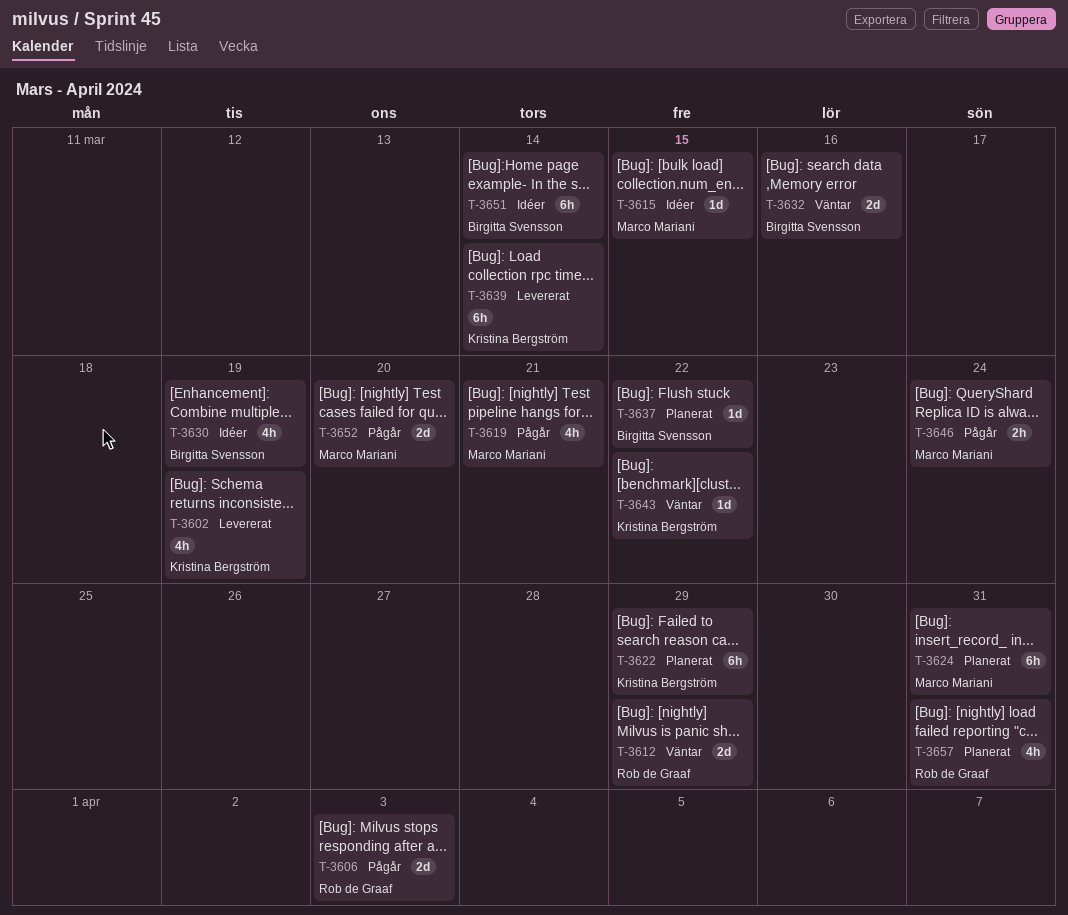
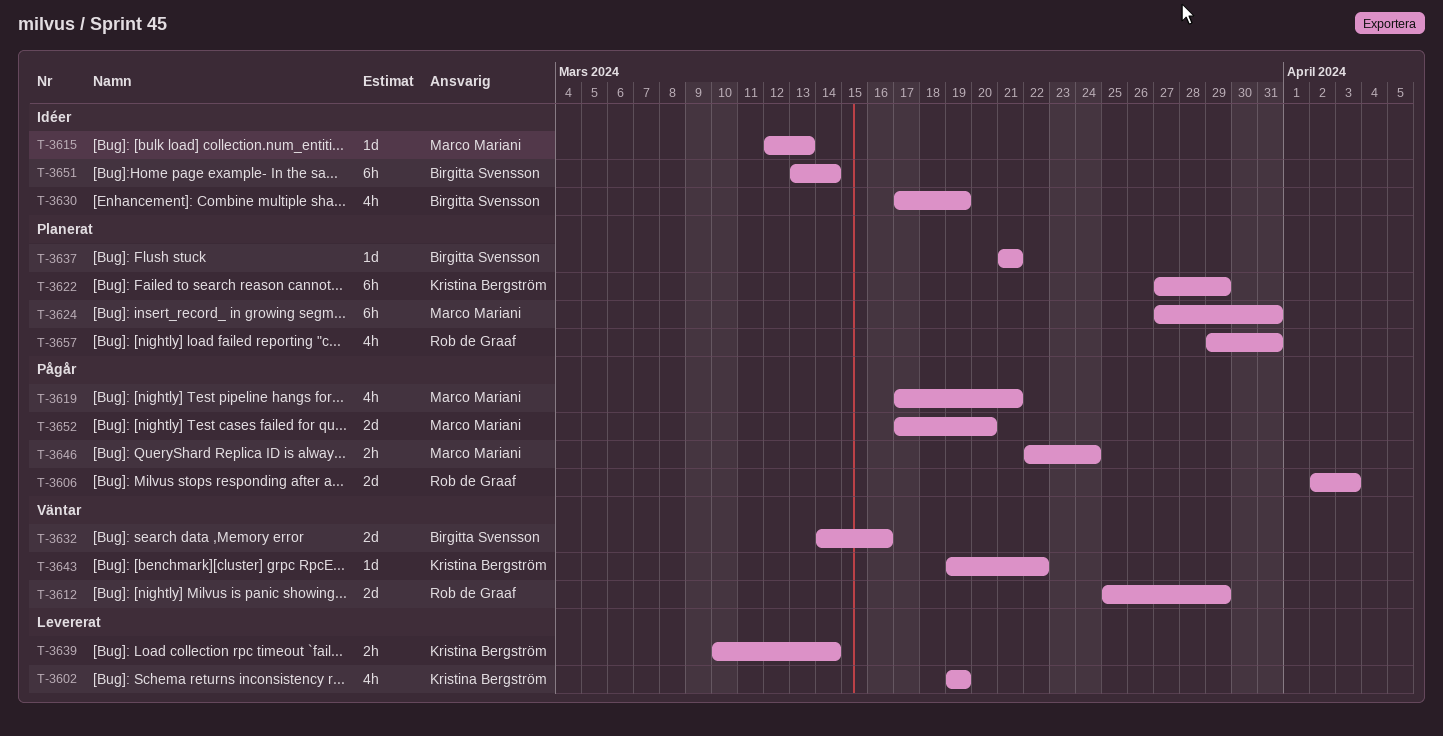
T-3615, due: Mar 15 -> Mar 13
T-3637, due: Mar 22 -> Mar 21
T-3639, estimate: 6h -> 2h

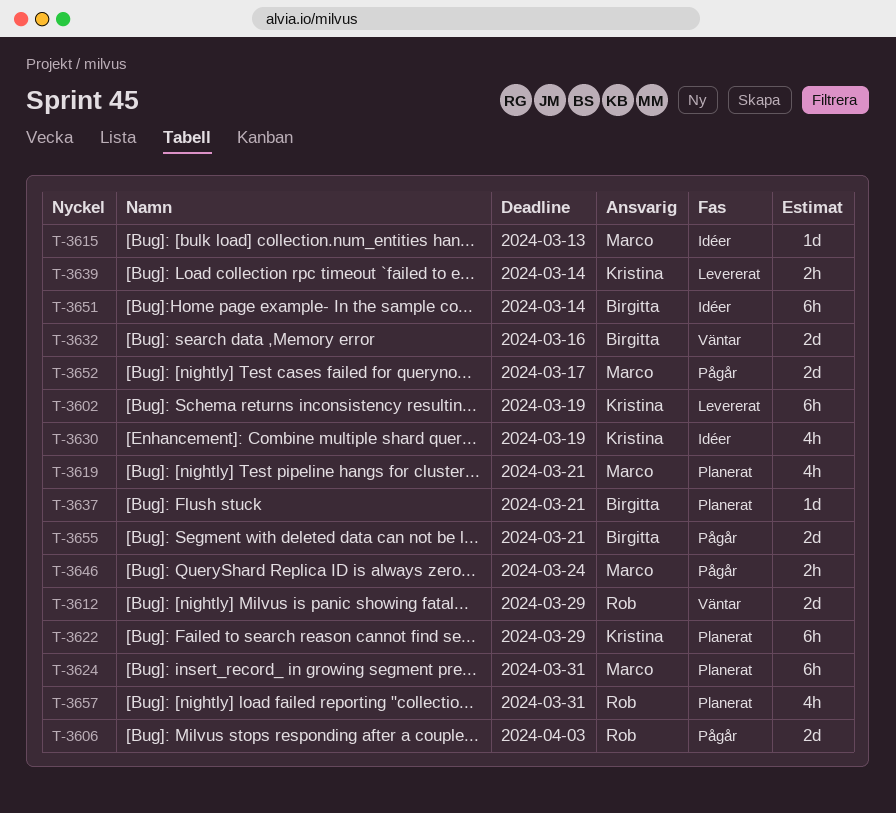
T-3602, estimate: 4h -> 6h
T-3619, status: Pågår -> Planerat
T-3630, owner: Birgitta Svensson -> Kristina Bergström
T-3643: present -> none
T-3652, due: Mar 20 -> Mar 17
T-3655: none -> present

